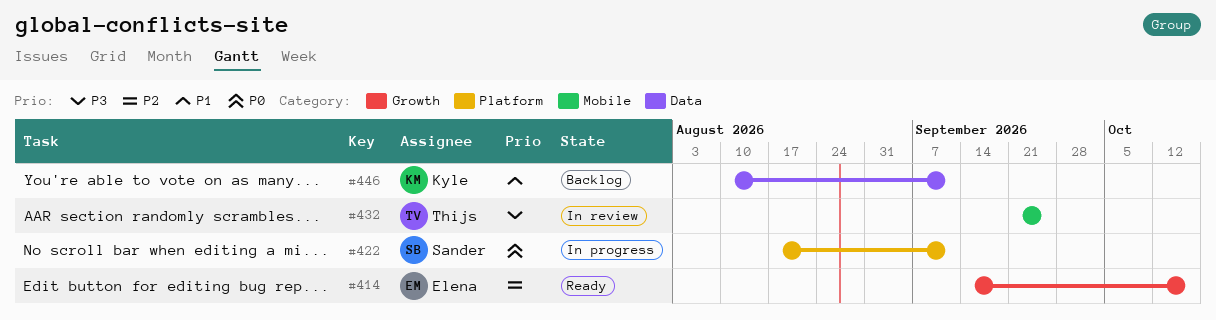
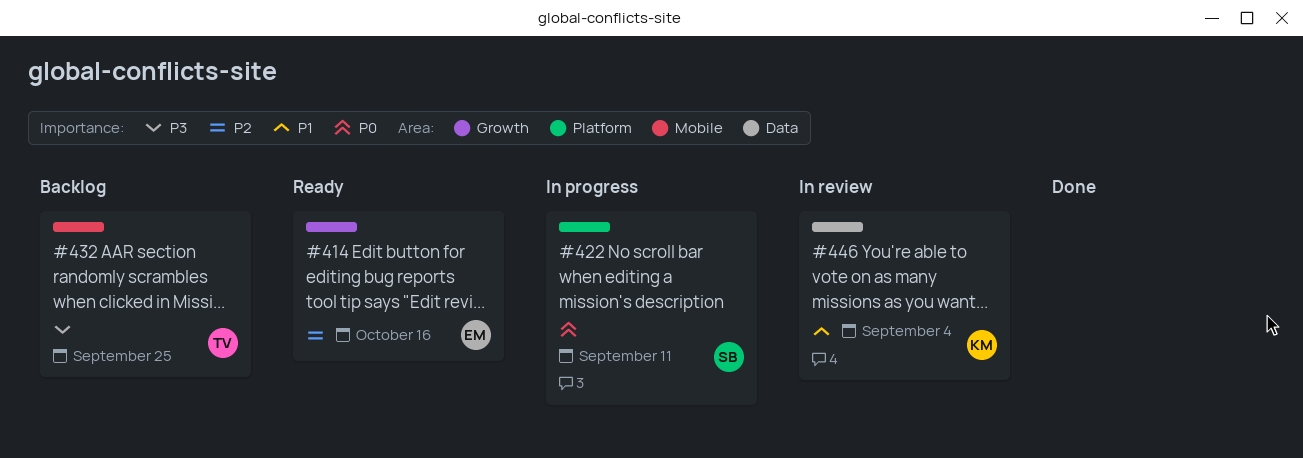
#432, status: In review -> Backlog
#446, status: Backlog -> In review
#446, due: Sep 11 -> Sep 4

